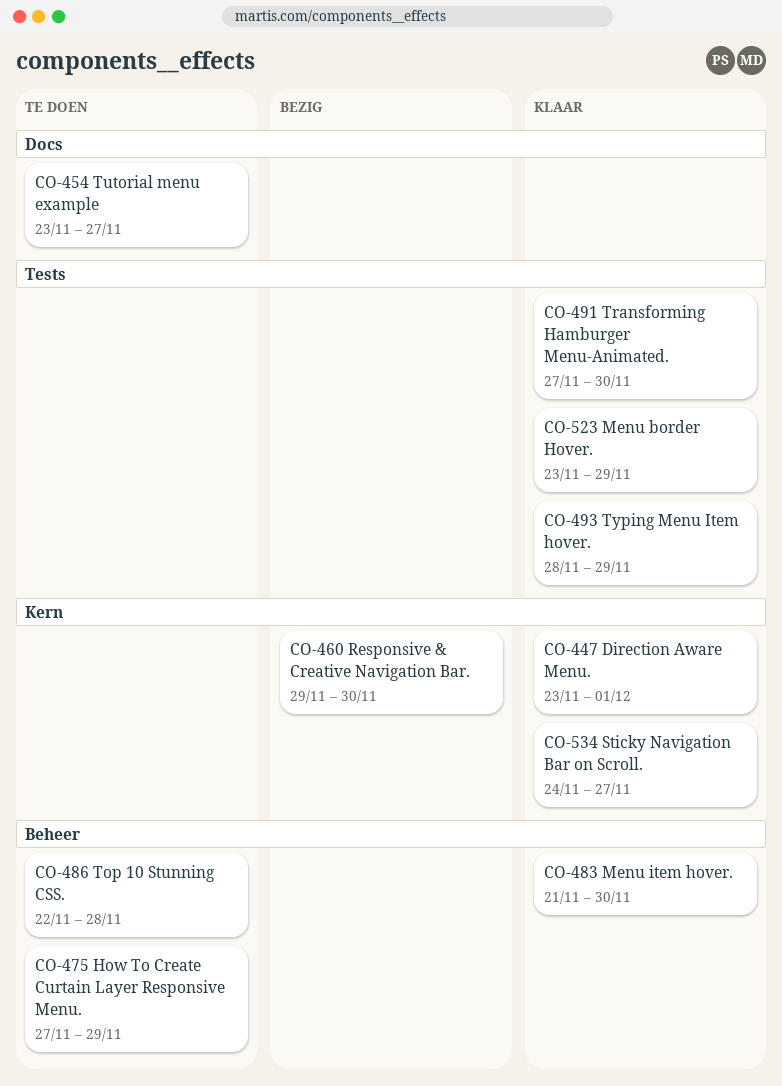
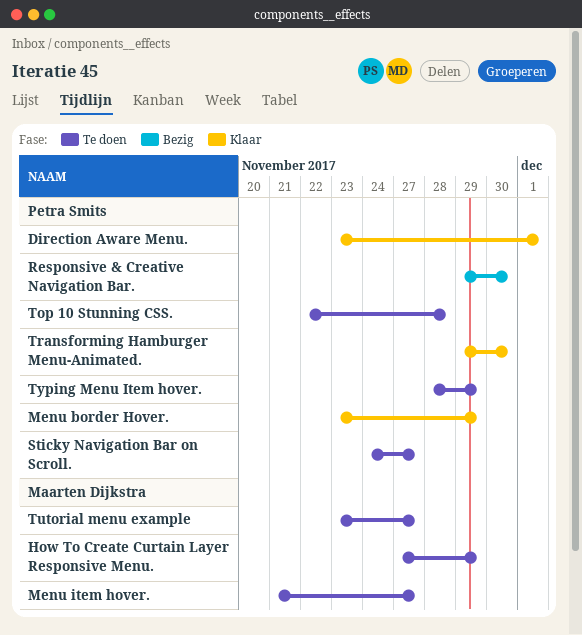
Menu item hover., status: Klaar -> Te doen
Menu item hover., due: Nov 30 -> Nov 27
Sticky Navigation Bar on Scroll., status: Klaar -> Te doen
Transforming Hamburger Menu-Animated., start: Nov 27 -> Nov 29
Typing Menu Item hover., status: Klaar -> Te doen

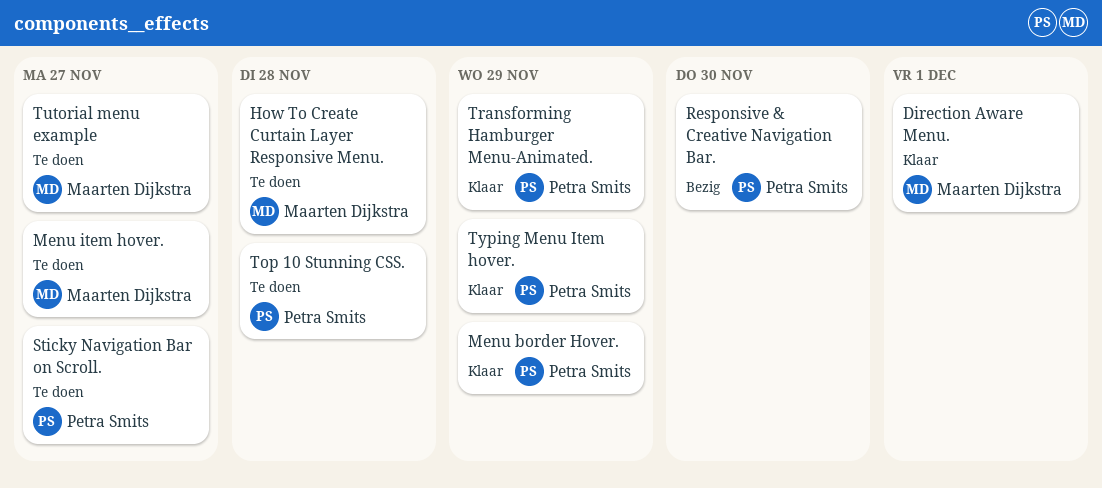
Direction Aware Menu., owner: Petra Smits -> Maarten Dijkstra
How To Create Curtain Layer Responsive Menu., due: Nov 29 -> Nov 28
Transforming Hamburger Menu-Animated., due: Nov 30 -> Nov 29
Typing Menu Item hover., status: Te doen -> Klaar

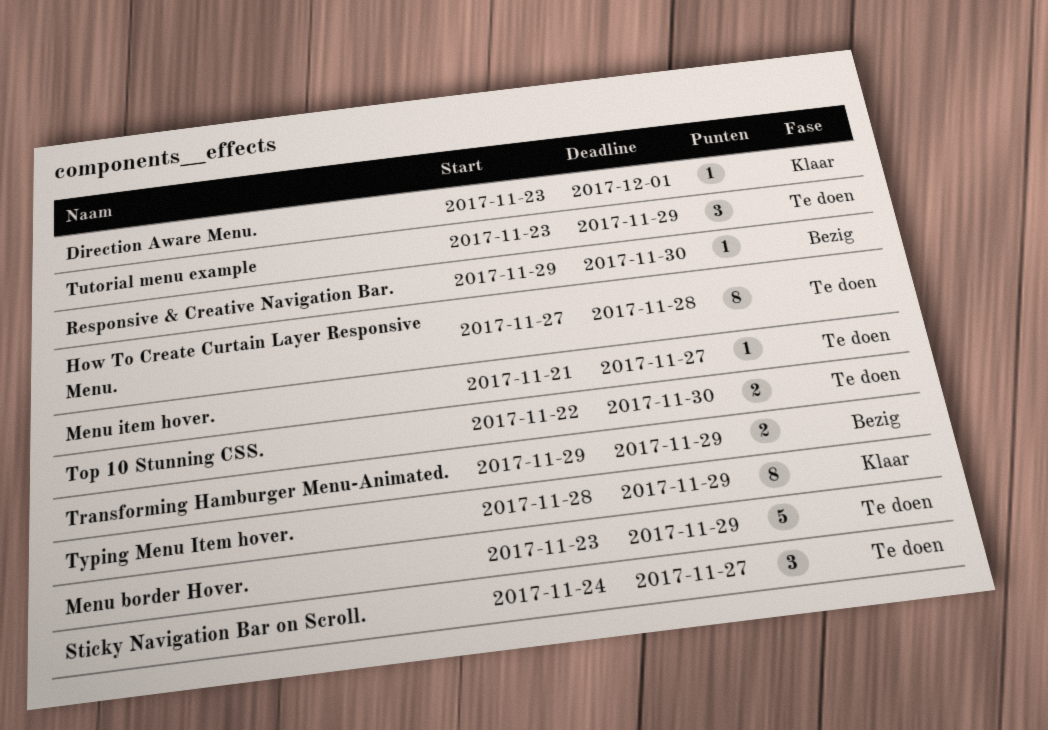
Menu border Hover., status: Klaar -> Te doen
Top 10 Stunning CSS., due: Nov 28 -> Nov 30
Transforming Hamburger Menu-Animated., status: Klaar -> Bezig
Tutorial menu example, due: Nov 27 -> Nov 29

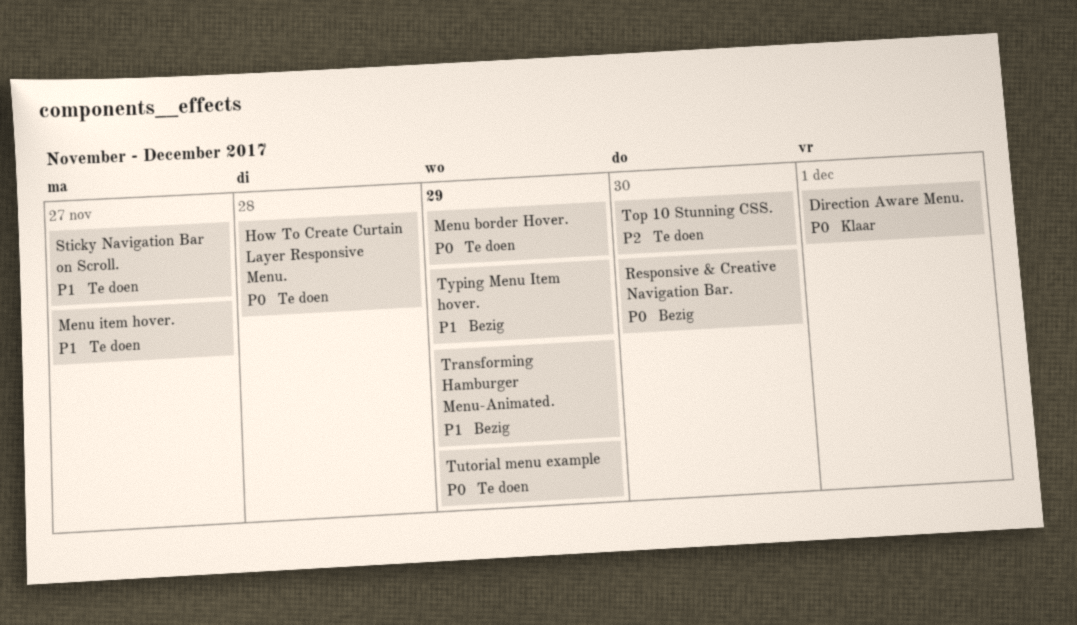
Typing Menu Item hover., status: Klaar -> Bezig

